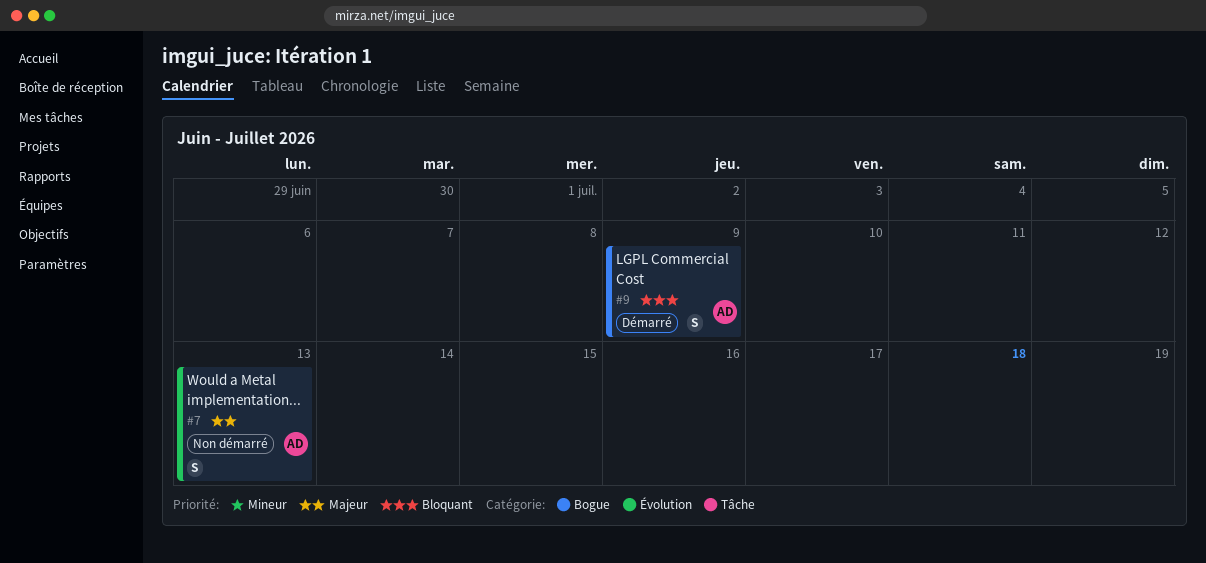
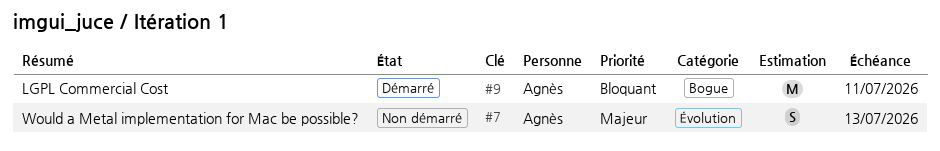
#9, estimate: S -> M
#9, due: Jul 9 -> Jul 11

